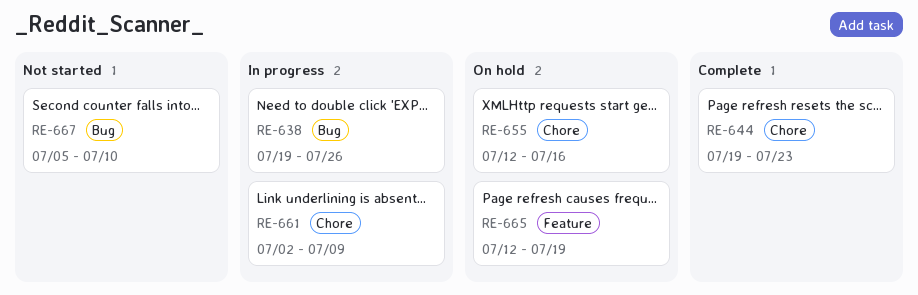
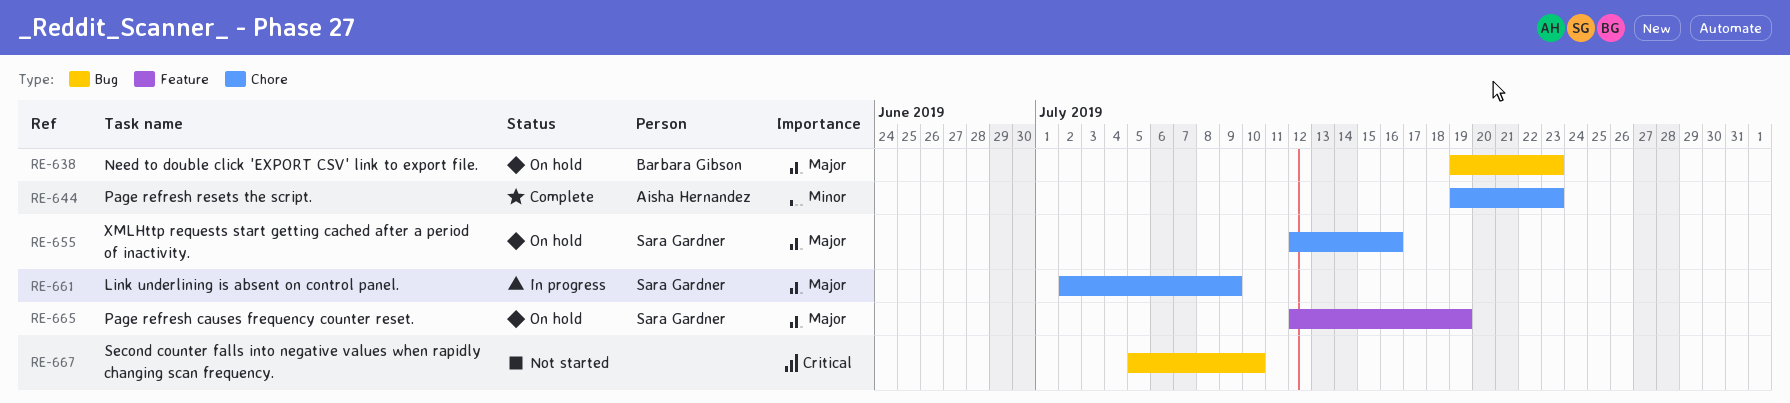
RE-638, status: In progress -> On hold
RE-638, due: Jul 26 -> Jul 23

